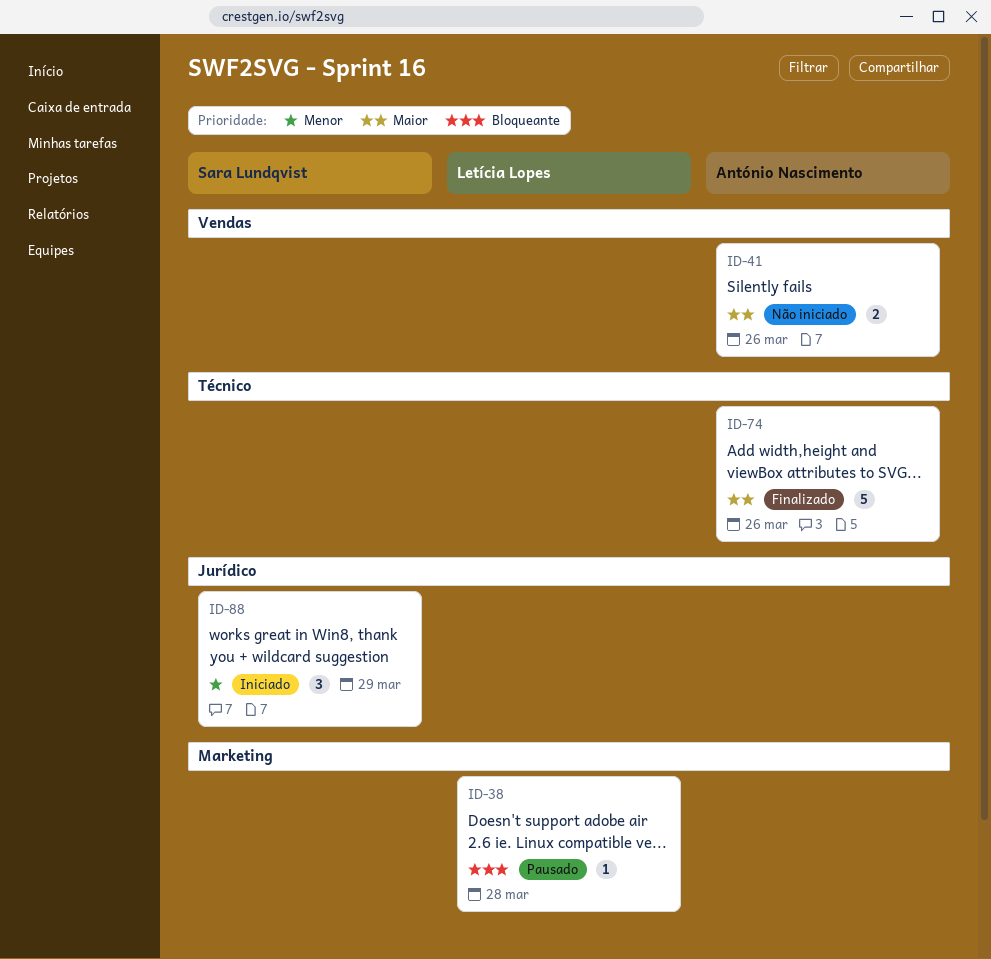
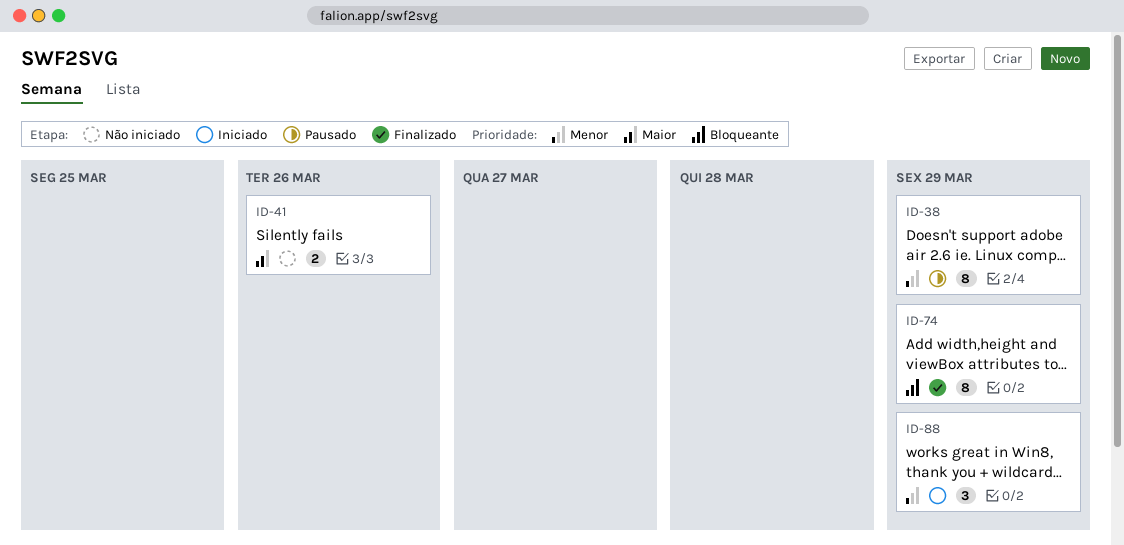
ID-38, priority: Bloqueante -> Menor
ID-38, estimate: 1 -> 8
ID-38, due: Mar 28 -> Mar 29
ID-74, priority: Maior -> Bloqueante
ID-74, estimate: 5 -> 8
ID-74, due: Mar 26 -> Mar 29

